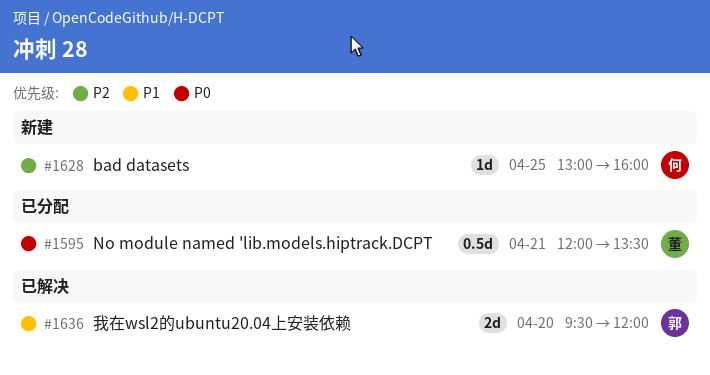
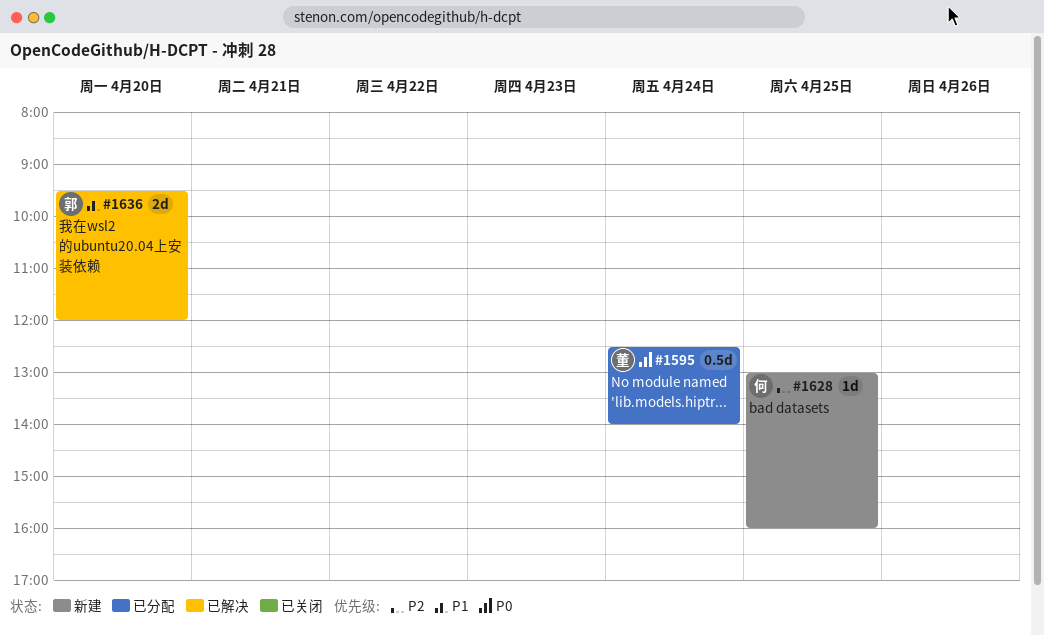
#1595, day: Apr 21 -> Apr 24
#1595, begins: 12:00 -> 12:30
#1595, ends: 13:30 -> 14:00

